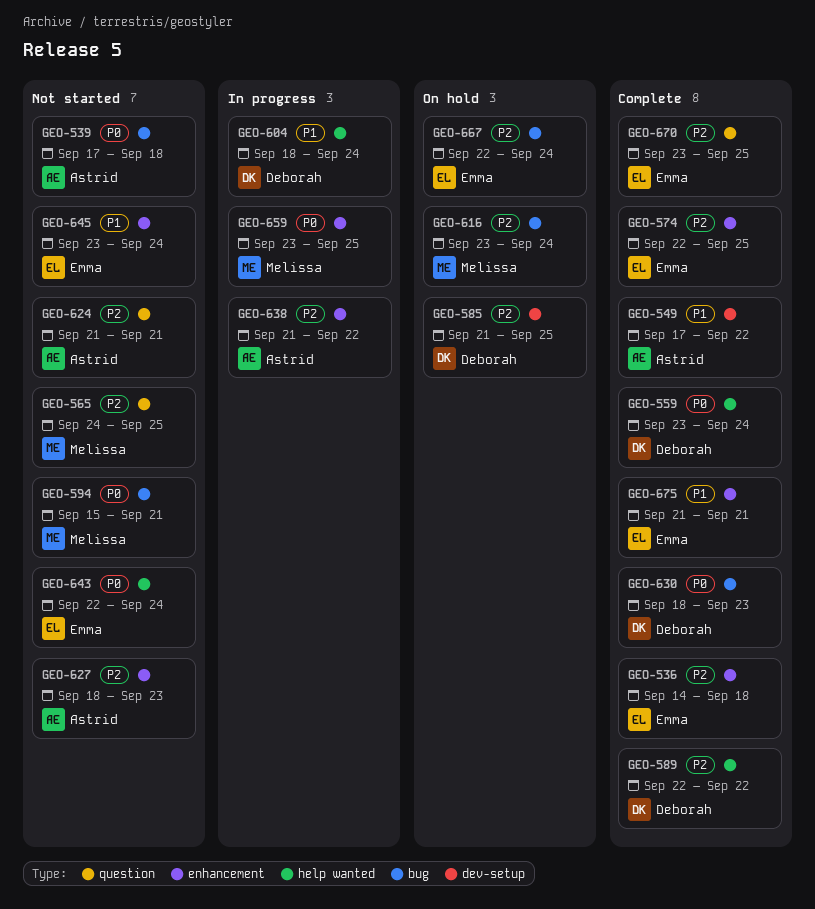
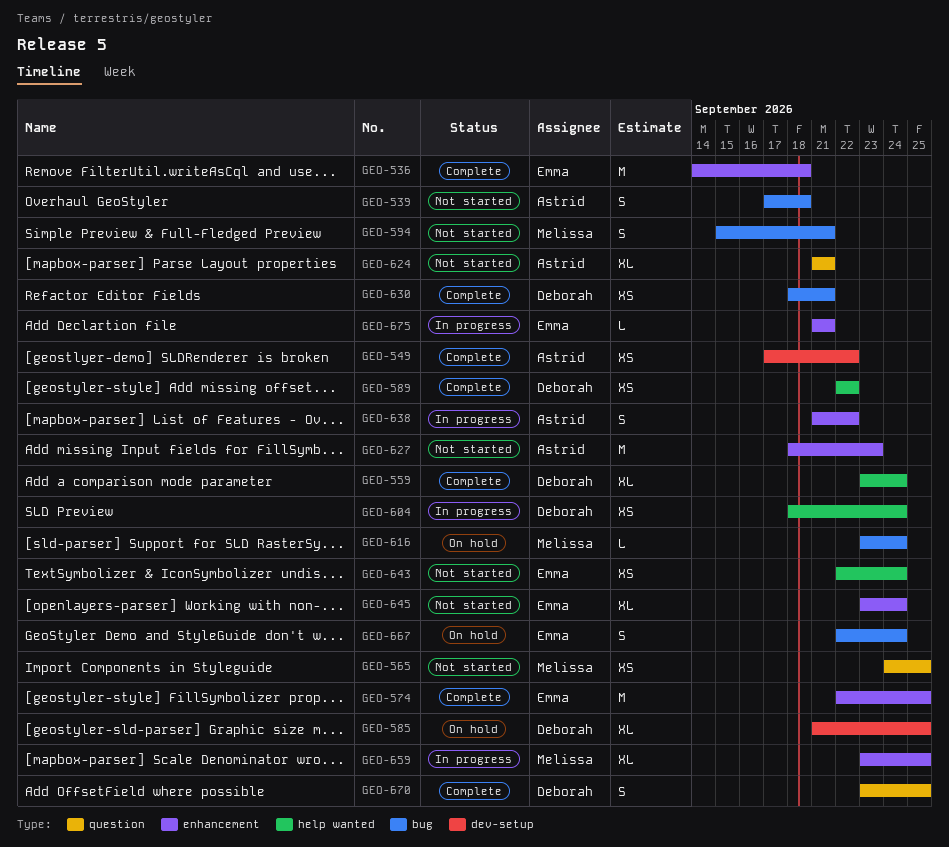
GEO-630, due: Sep 23 -> Sep 21
GEO-670, owner: Emma -> Deborah
GEO-675, status: Complete -> In progress

